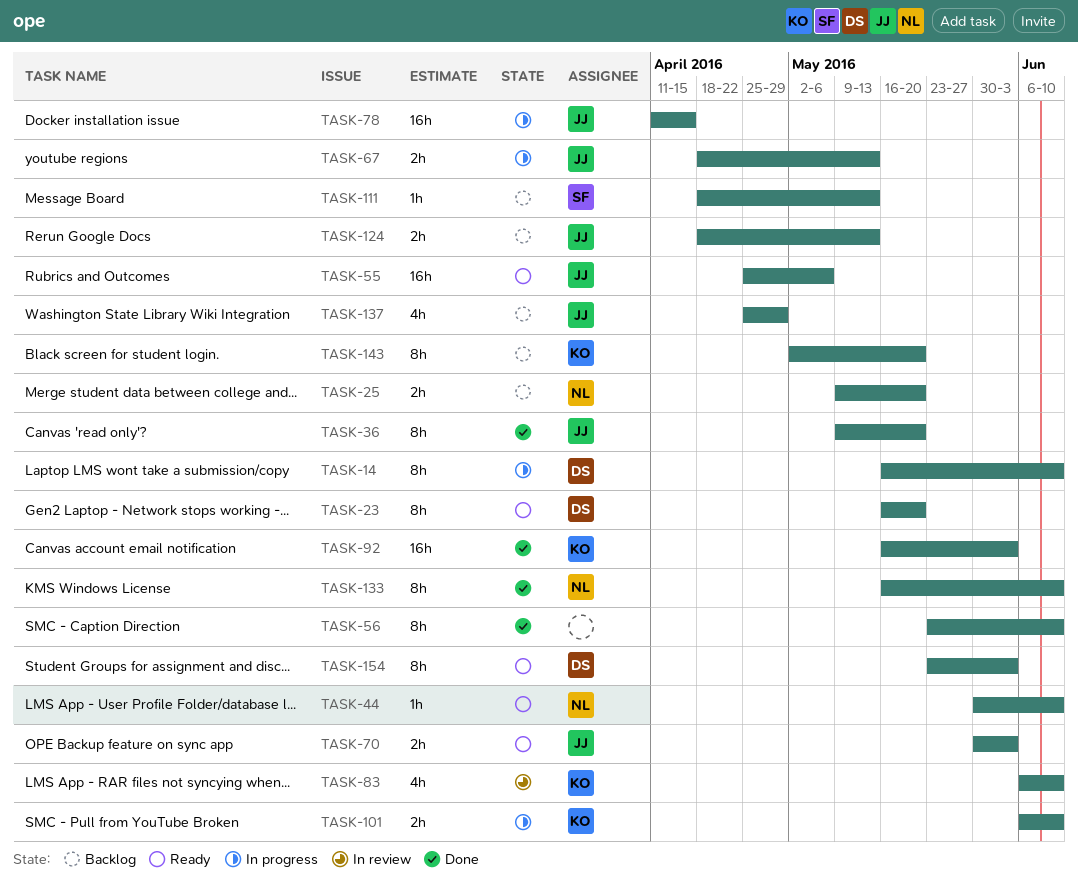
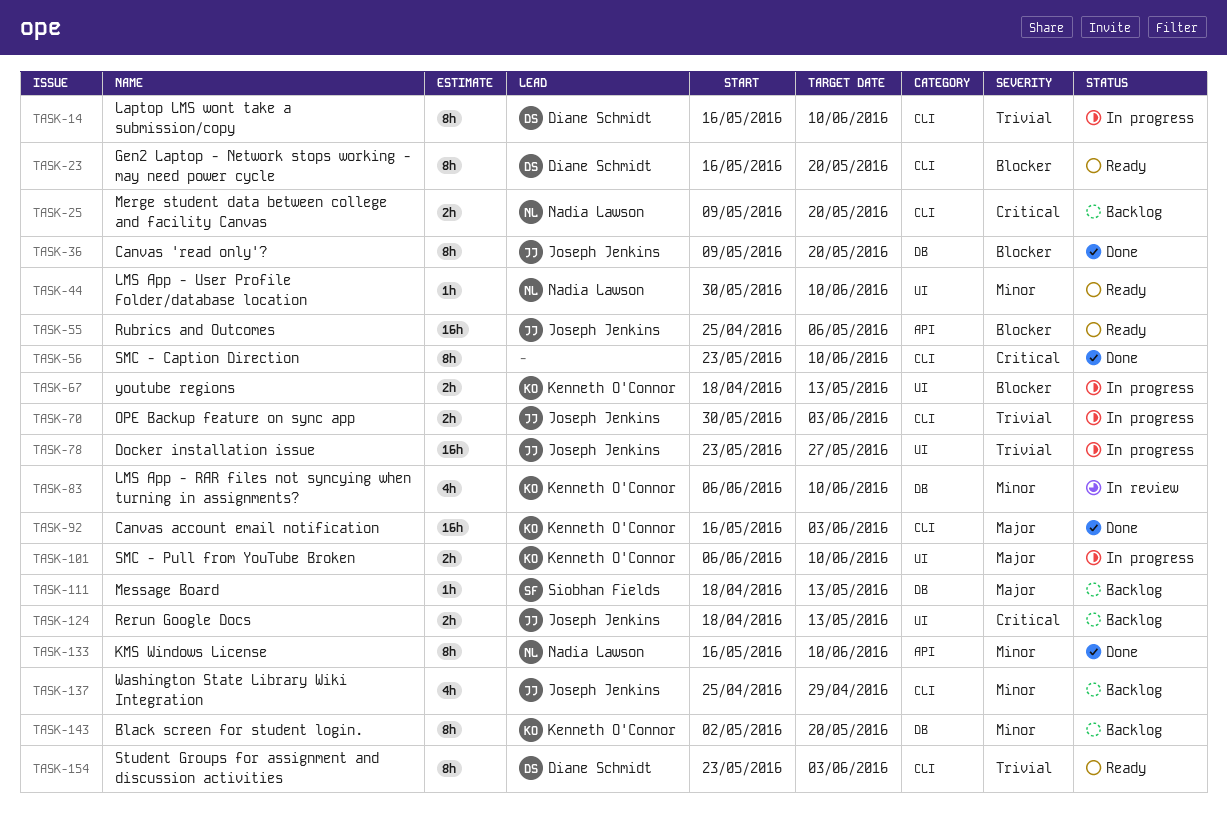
TASK-67, owner: Joseph Jenkins -> Kenneth O'Connor
TASK-70, status: Ready -> In progress
TASK-78, start: Apr 11 -> May 23
TASK-78, due: Apr 15 -> May 27

